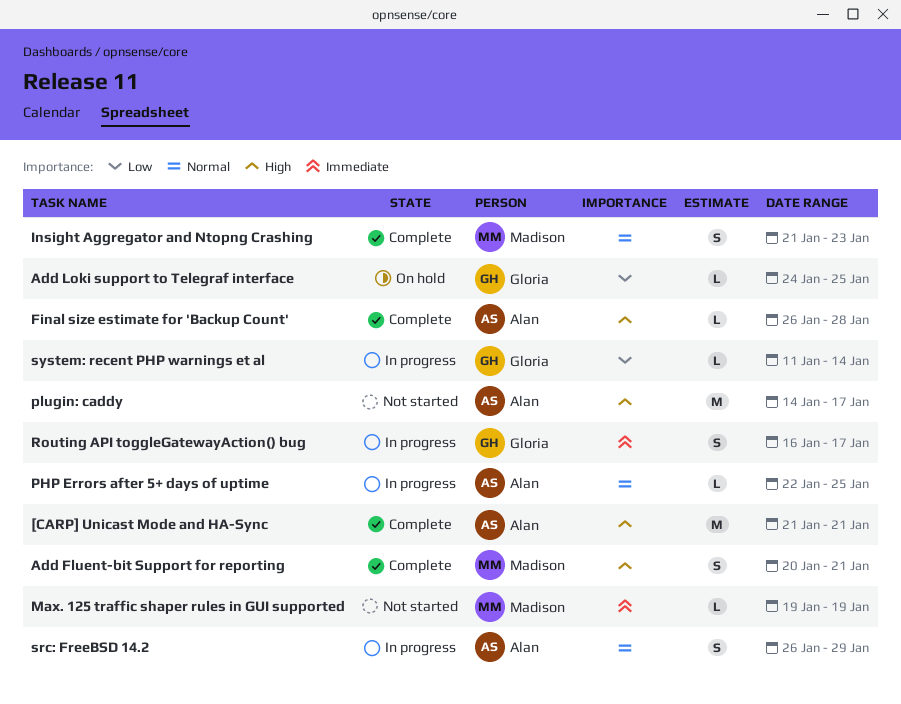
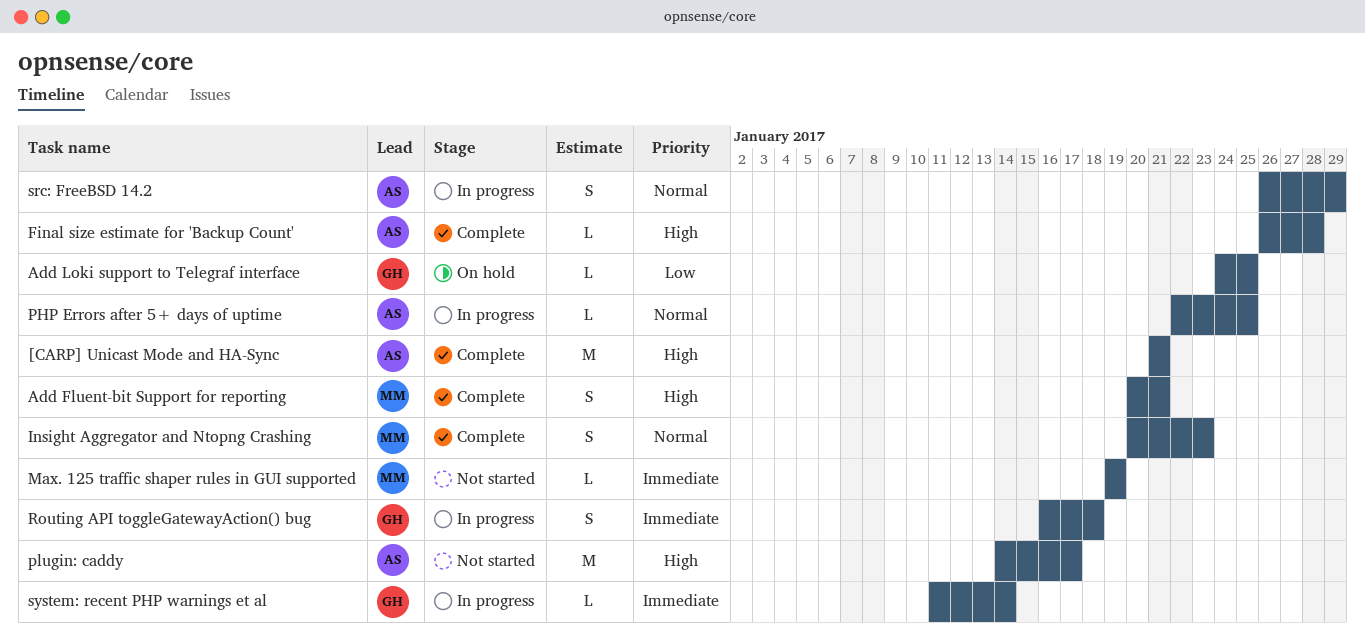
Insight Aggregator and Ntopng Crashing, start: Jan 21 -> Jan 20
Routing API toggleGatewayAction() bug, due: Jan 17 -> Jan 18
system: recent PHP warnings et al, priority: Low -> Immediate

